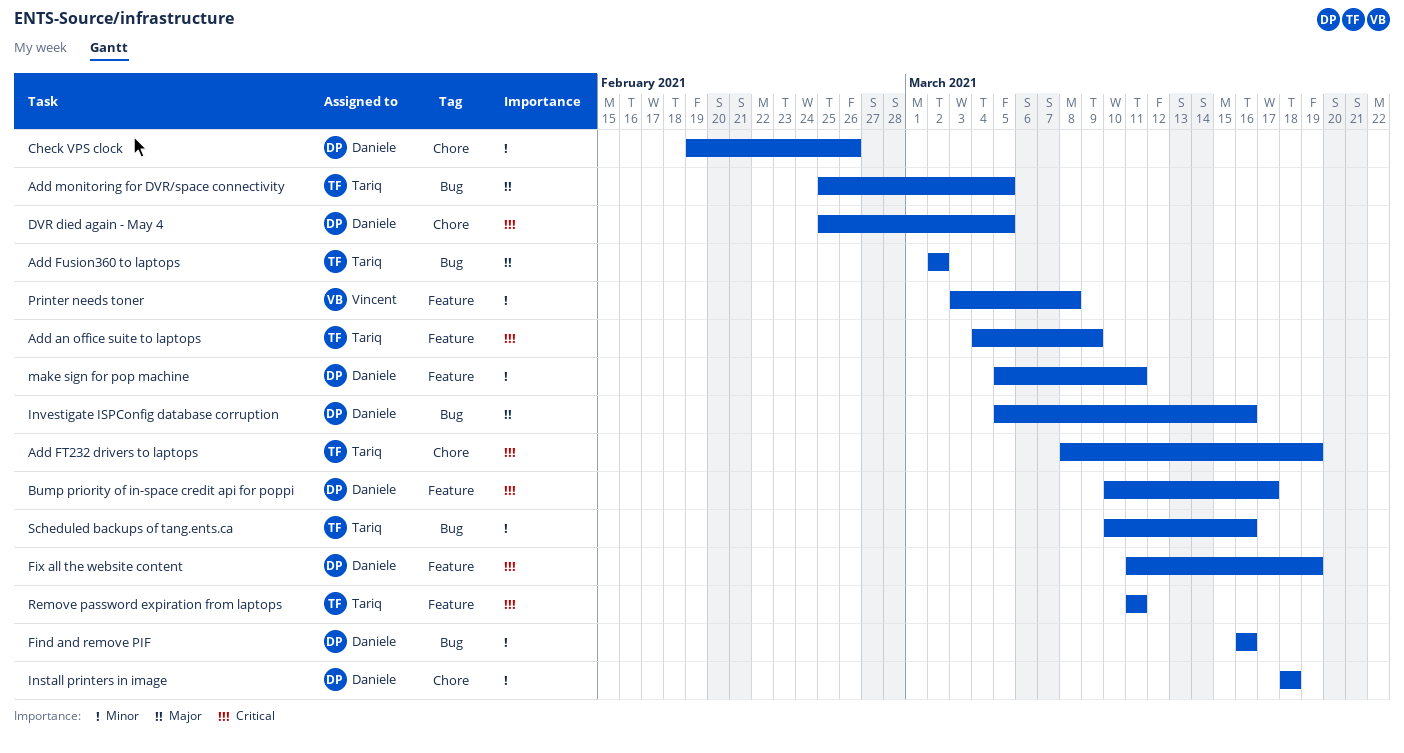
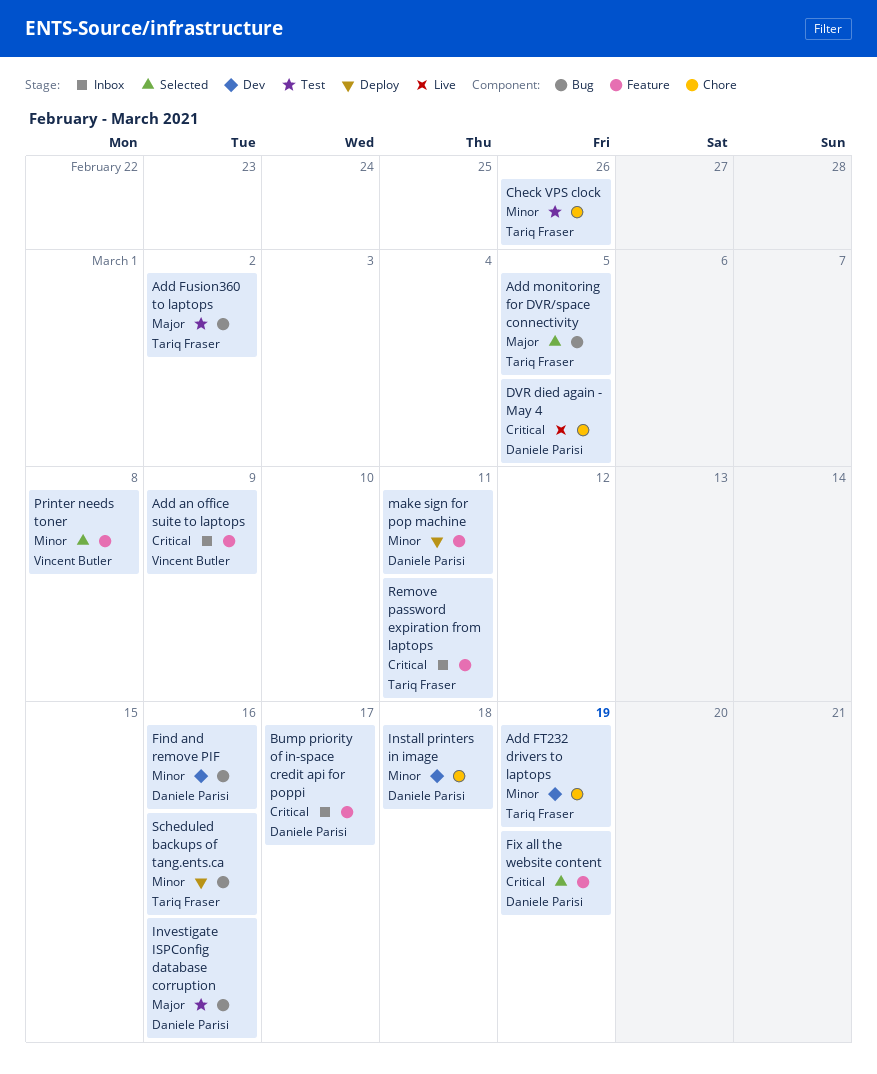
Add an office suite to laptops, owner: Tariq Fraser -> Vincent Butler
Add FT232 drivers to laptops, priority: Critical -> Minor
Check VPS clock, owner: Daniele Parisi -> Tariq Fraser

